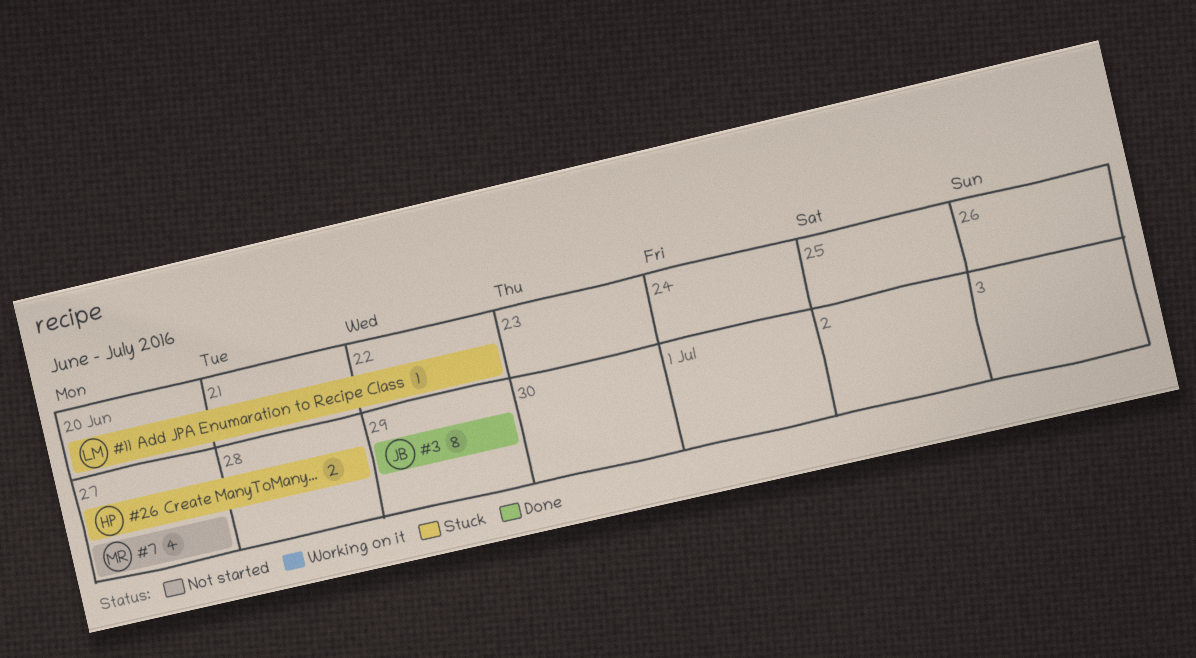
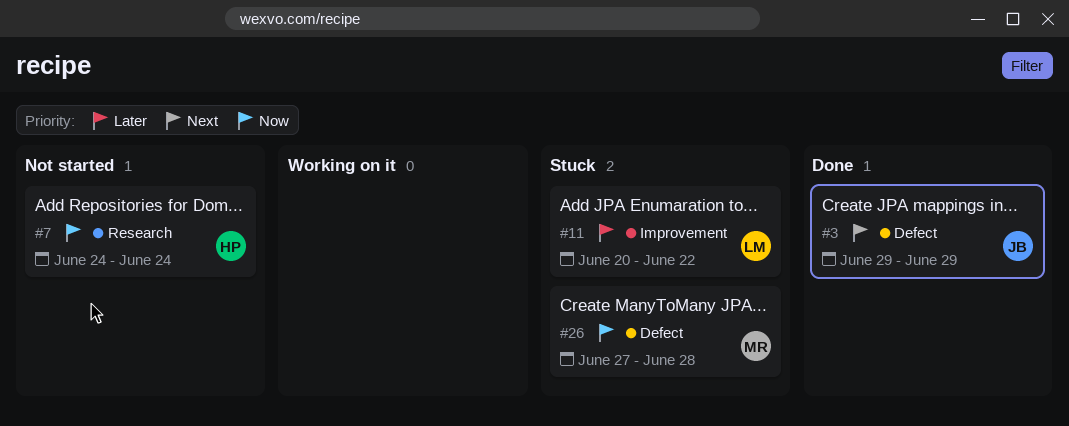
#7, owner: MR -> HP
#7, start: Jun 27 -> Jun 24
#7, due: Jun 27 -> Jun 24
#26, owner: HP -> MR

